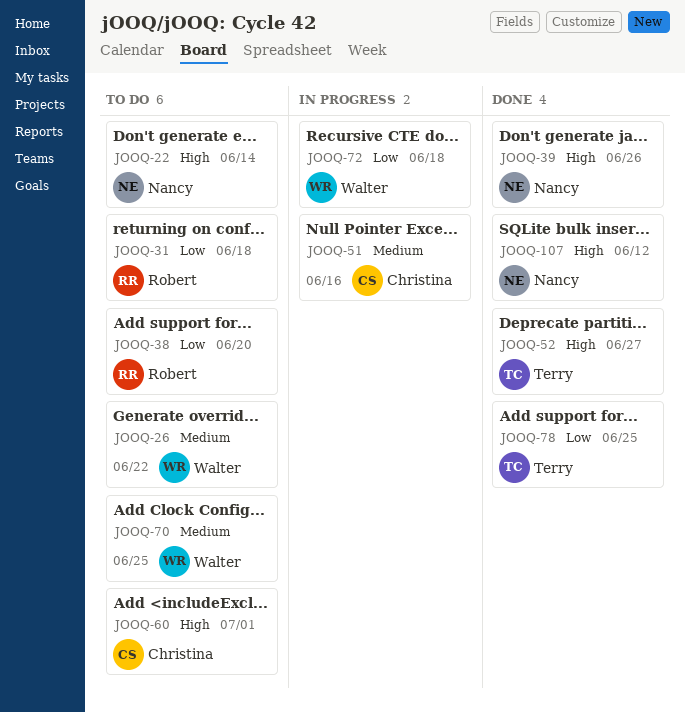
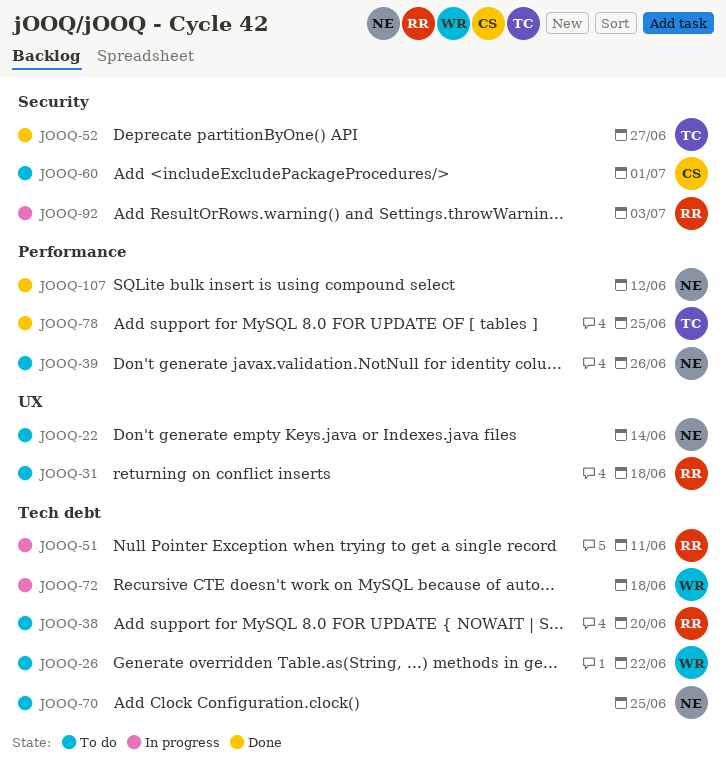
JOOQ-39, status: Done -> To do
JOOQ-51, owner: Christina -> Robert
JOOQ-51, due: Jun 16 -> Jun 11
JOOQ-70, owner: Walter -> Nancy
JOOQ-92: none -> present

